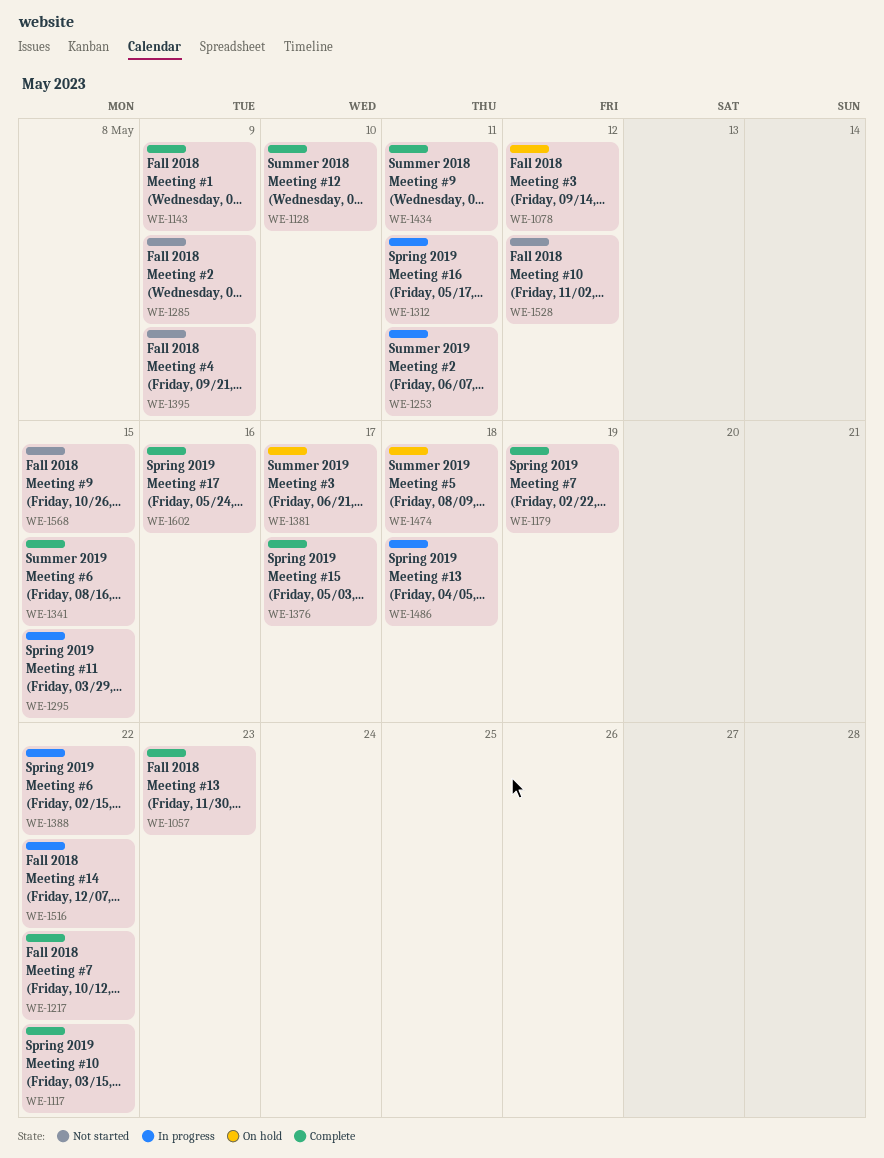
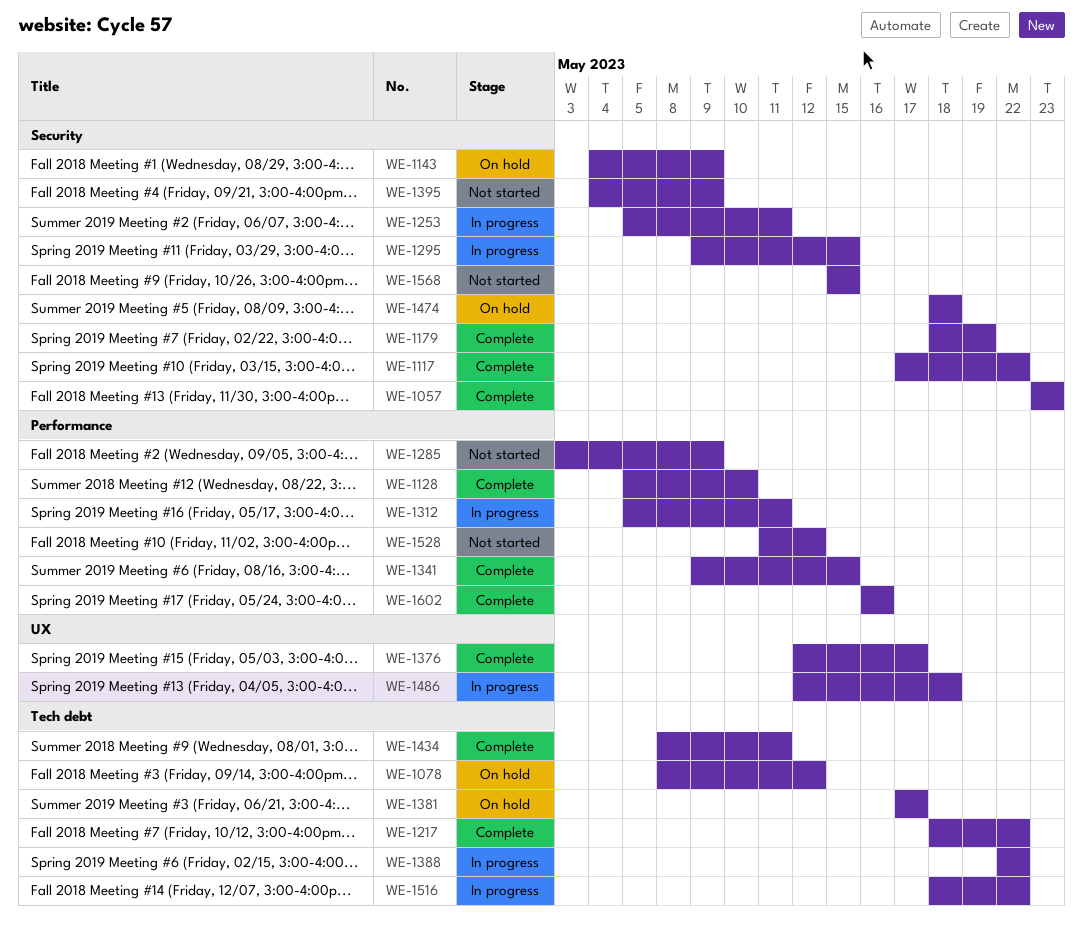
WE-1143, status: Complete -> On hold

